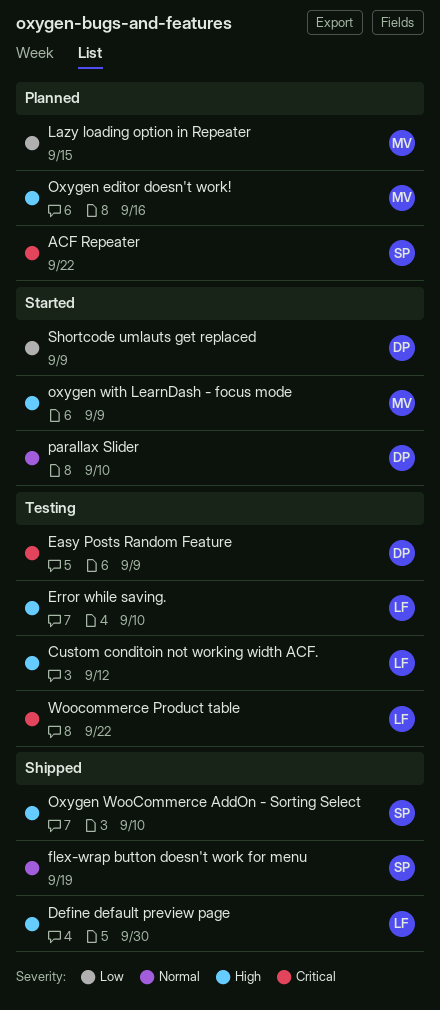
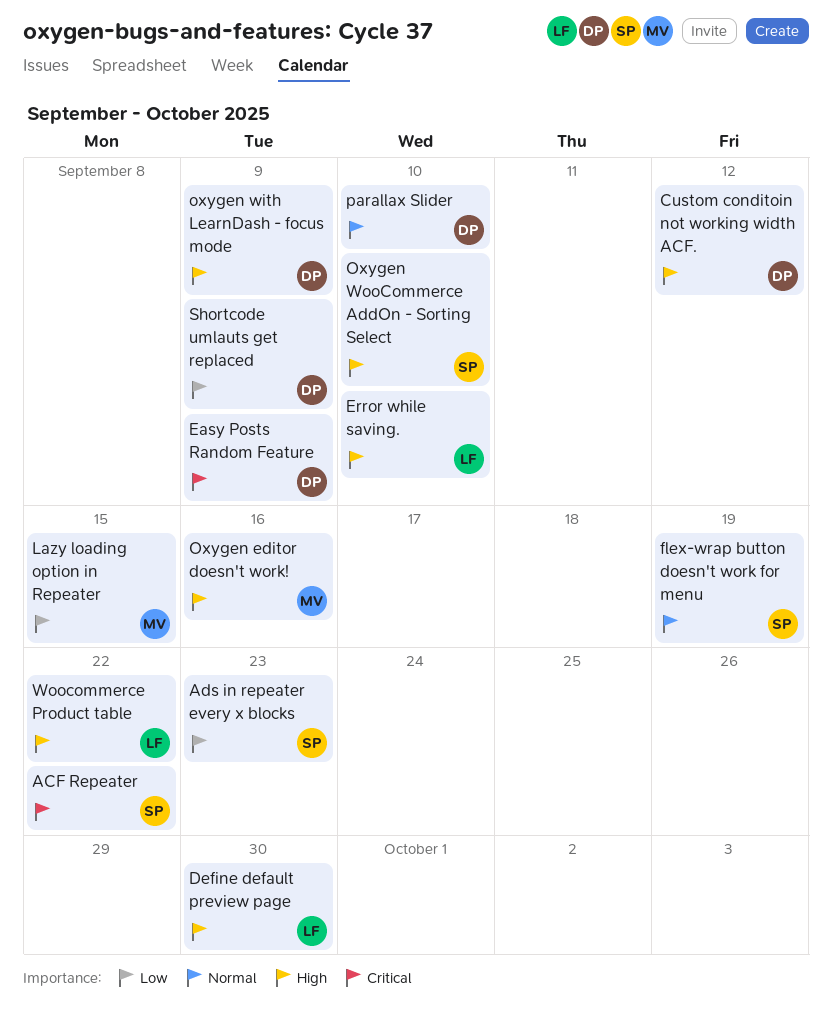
Ads in repeater every x blocks: none -> present
Custom conditoin not working width ACF., owner: LF -> DP
oxygen with LearnDash - focus mode, owner: MV -> DP
Woocommerce Product table, priority: Critical -> High

